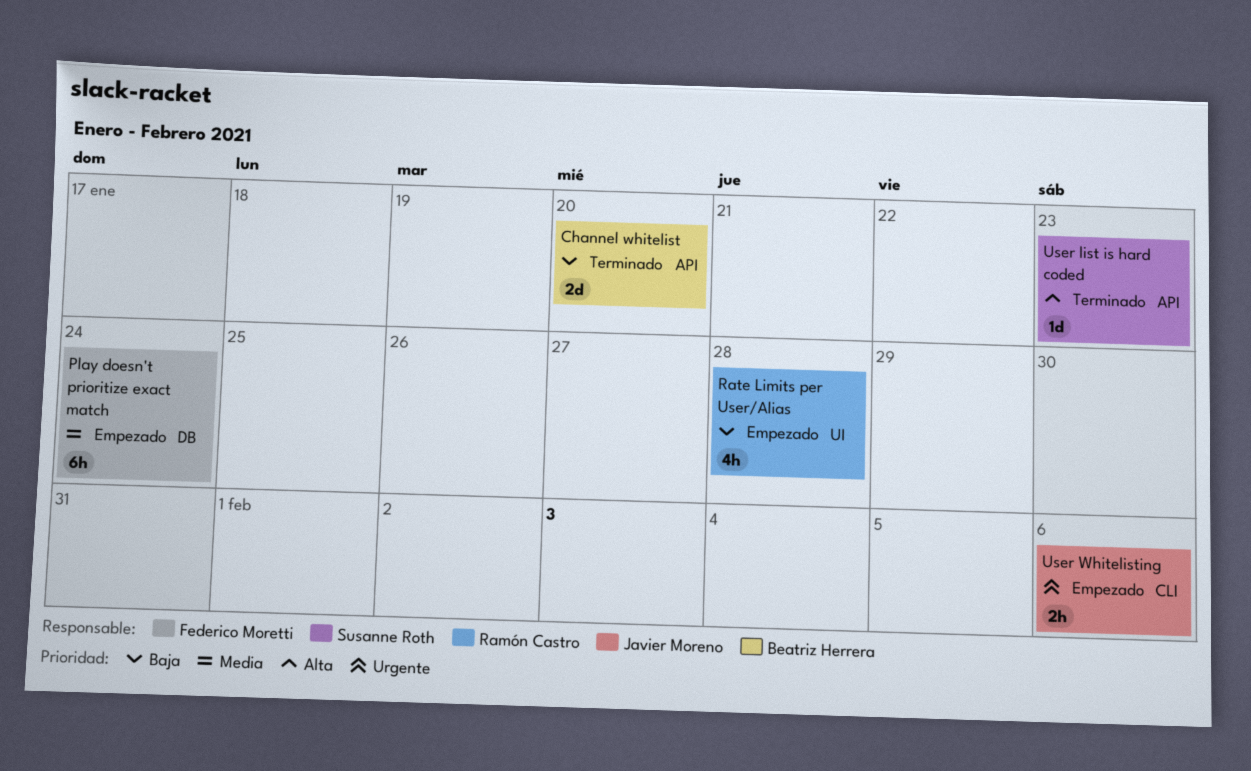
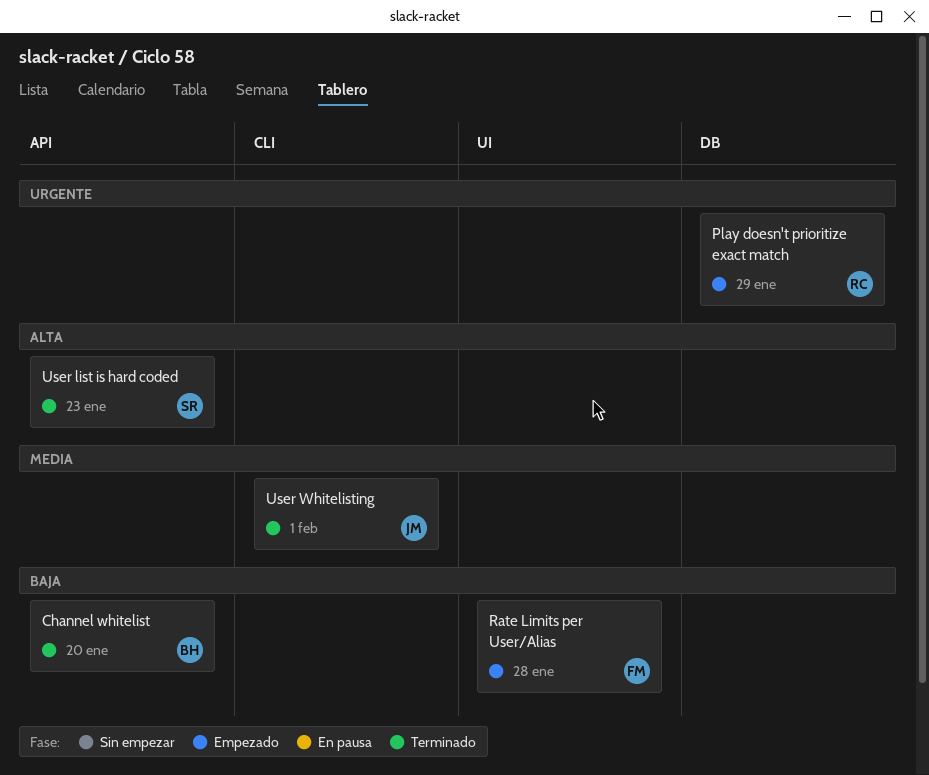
Play doesn't prioritize exact match, owner: Federico Moretti -> Ramón Castro
Play doesn't prioritize exact match, priority: Media -> Urgente
Play doesn't prioritize exact match, due: Jan 24 -> Jan 29
Rate Limits per User/Alias, owner: Ramón Castro -> Federico Moretti
User Whitelisting, status: Empezado -> Terminado
User Whitelisting, priority: Urgente -> Media
User Whitelisting, due: Feb 6 -> Feb 1

